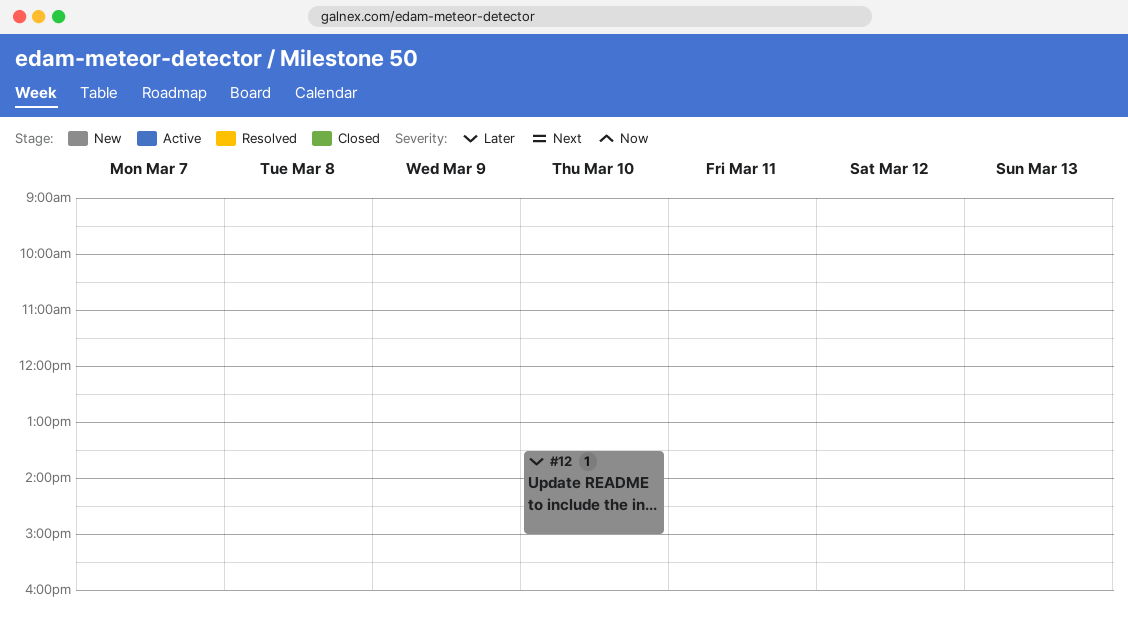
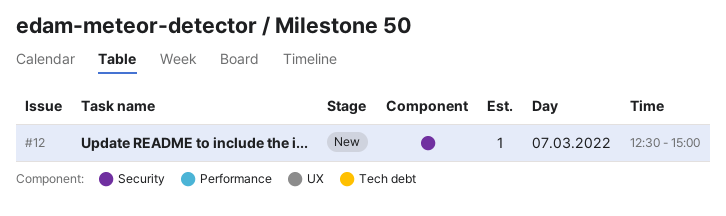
#12, day: Mar 10 -> Mar 7
#12, begins: 13:30 -> 12:30

